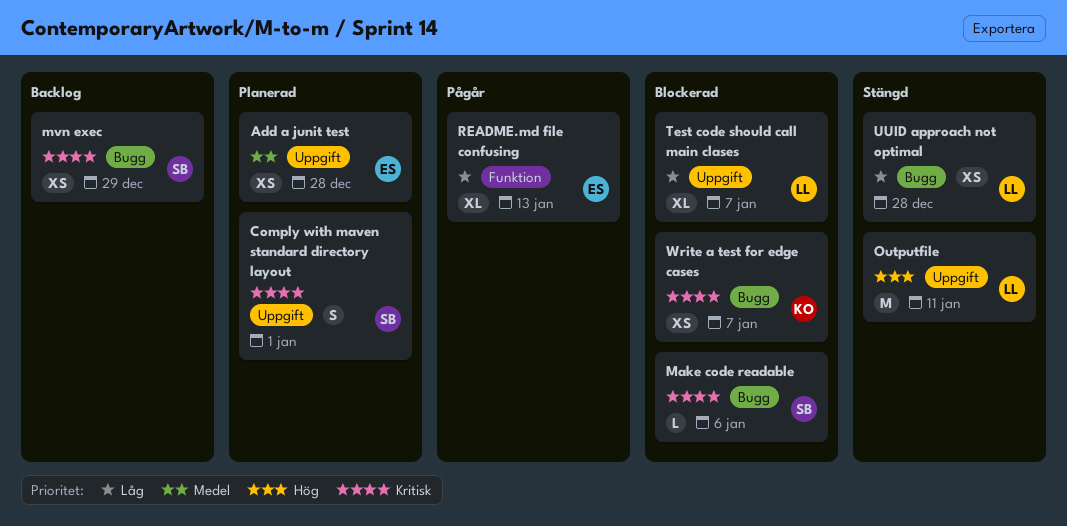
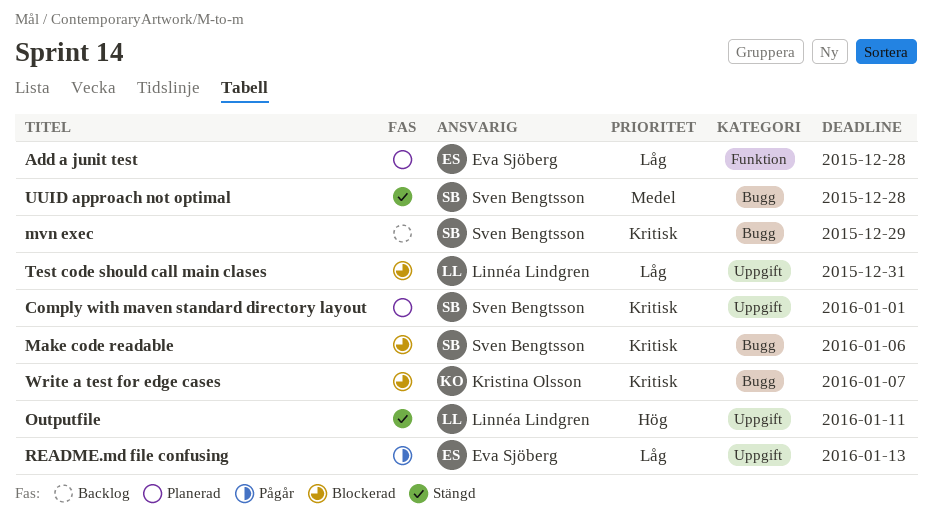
Add a junit test, priority: Medel -> Låg
Add a junit test, label: Uppgift -> Funktion
README.md file confusing, label: Funktion -> Uppgift
Test code should call main clases, due: Jan 7 -> Dec 31
UUID approach not optimal, owner: Linnéa Lindgren -> Sven Bengtsson
UUID approach not optimal, priority: Låg -> Medel

